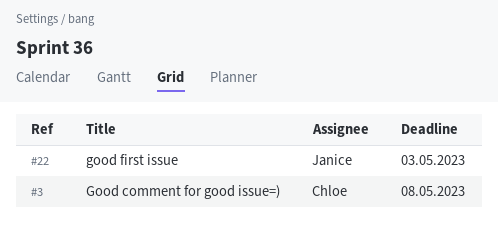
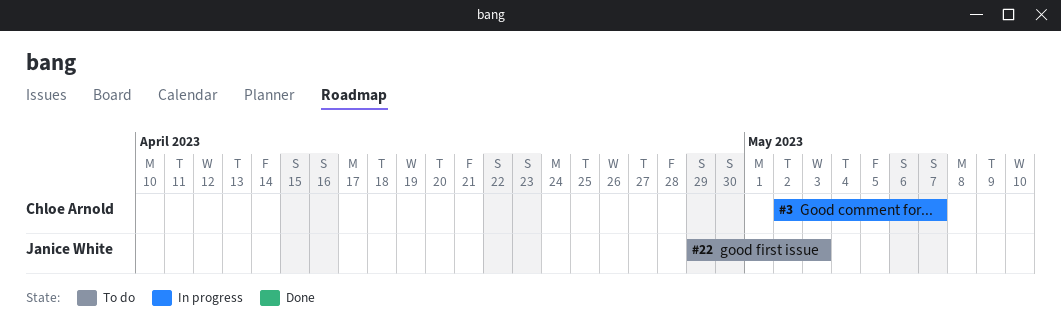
#3, due: May 8 -> May 7

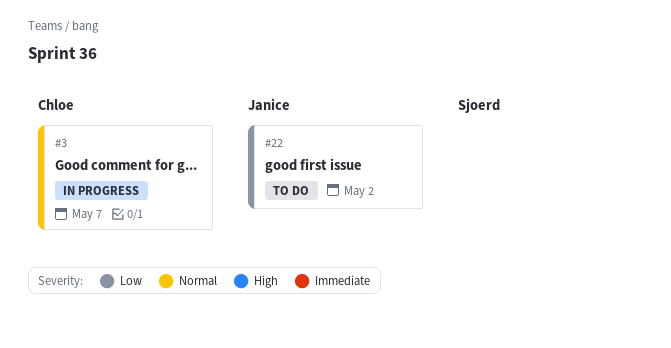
#22, due: May 3 -> May 2

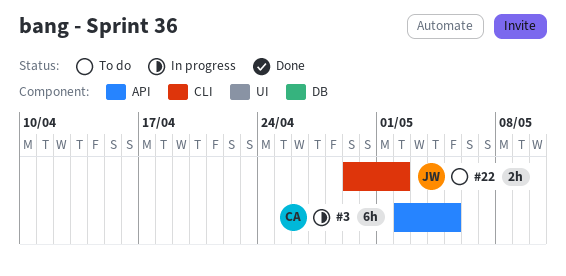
#3, due: May 7 -> May 5

